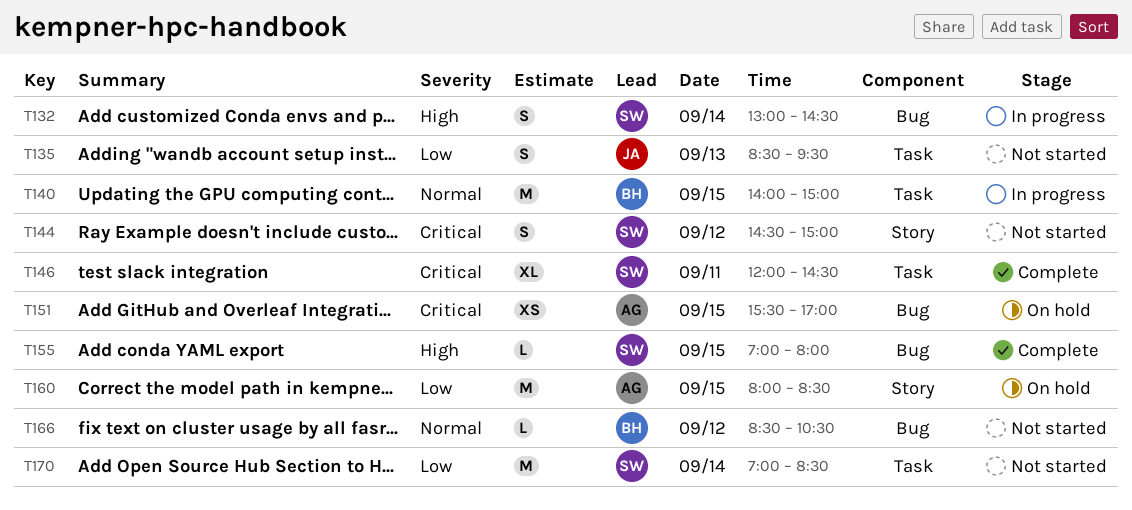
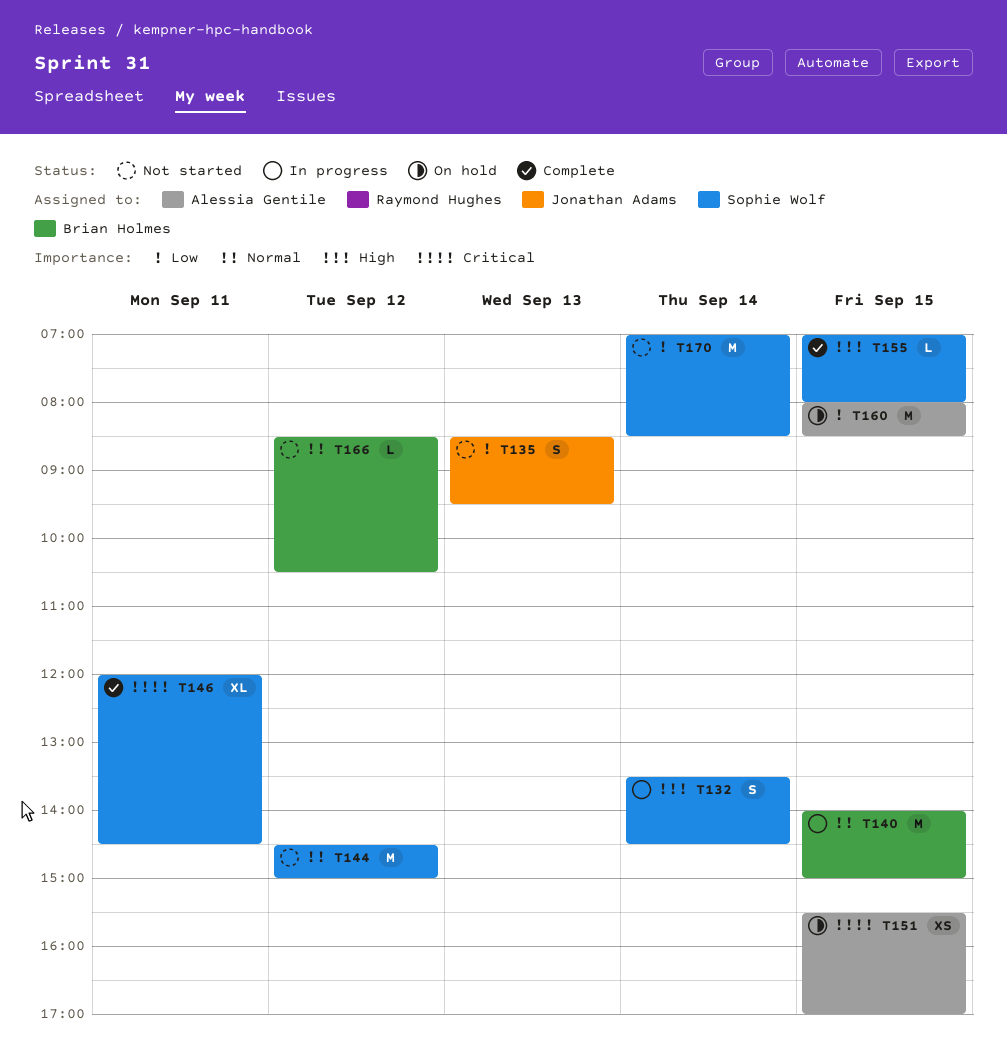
T132, begins: 13:00 -> 13:30
T144, priority: Critical -> Normal
T144, estimate: S -> M

